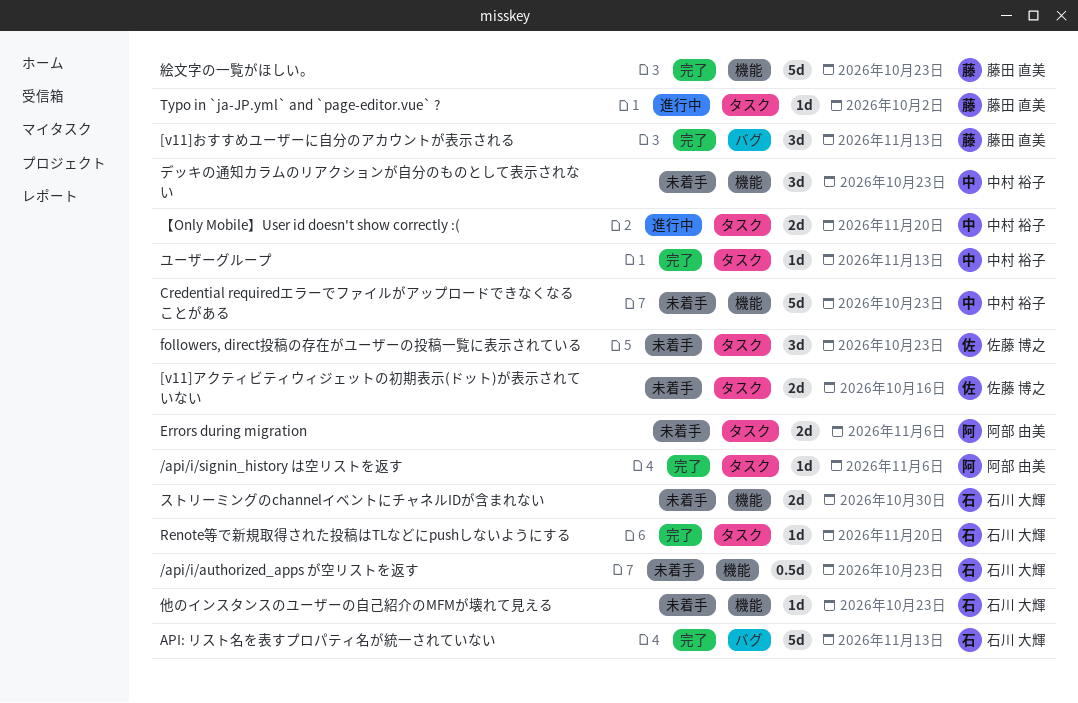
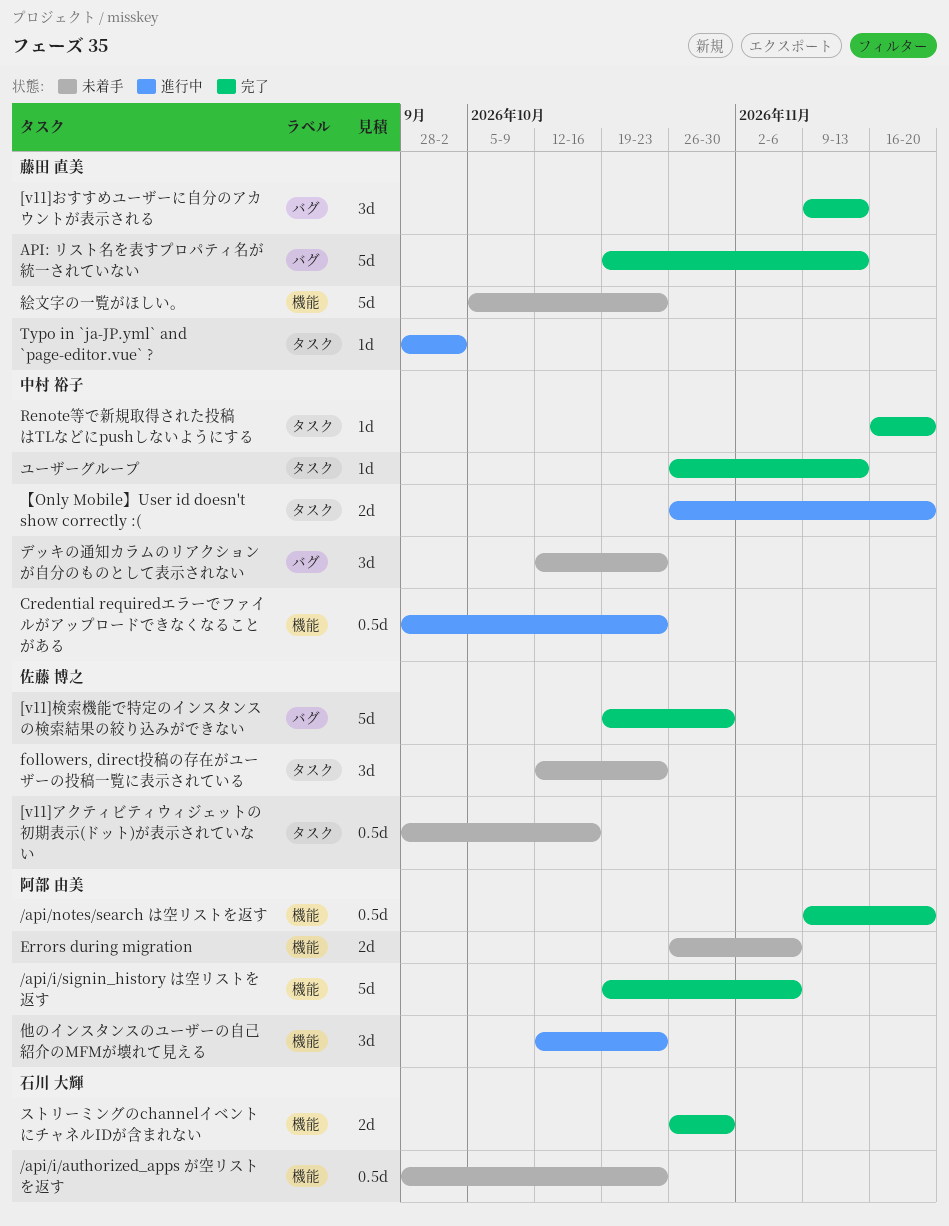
/api/i/signin_history は空リストを返す, label: タスク -> 機能
/api/i/signin_history は空リストを返す, estimate: 1d -> 5d
/api/notes/search は空リストを返す: none -> present
[v11]アクティビティウィジェットの初期表示(ドット)が表示されていない, estimate: 2d -> 0.5d
[v11]検索機能で特定のインスタンスの検索結果の絞り込みができない: none -> present
API: リスト名を表すプロパティ名が統一されていない, owner: 石川 大輝 -> 藤田 直美
Credential requiredエラーでファイルがアップロードできなくなることがある, status: 未着手 -> 進行中
Credential requiredエラーでファイルがアップロードできなくなることがある, estimate: 5d -> 0.5d
Errors during migration, label: タスク -> 機能
Renote等で新規取得された投稿はTLなどにpushしないようにする, owner: 石川 大輝 -> 中村 裕子
ストリーミングのchannelイベントにチャネルIDが含まれない, status: 未着手 -> 完了
デッキの通知カラムのリアクションが自分のものとして表示されない, label: 機能 -> バグ
他のインスタンスのユーザーの自己紹介のMFMが壊れて見える, status: 未着手 -> 進行中
他のインスタンスのユーザーの自己紹介のMFMが壊れて見える, owner: 石川 大輝 -> 阿部 由美
他のインスタンスのユーザーの自己紹介のMFMが壊れて見える, estimate: 1d -> 3d
絵文字の一覧がほしい。, status: 完了 -> 未着手

